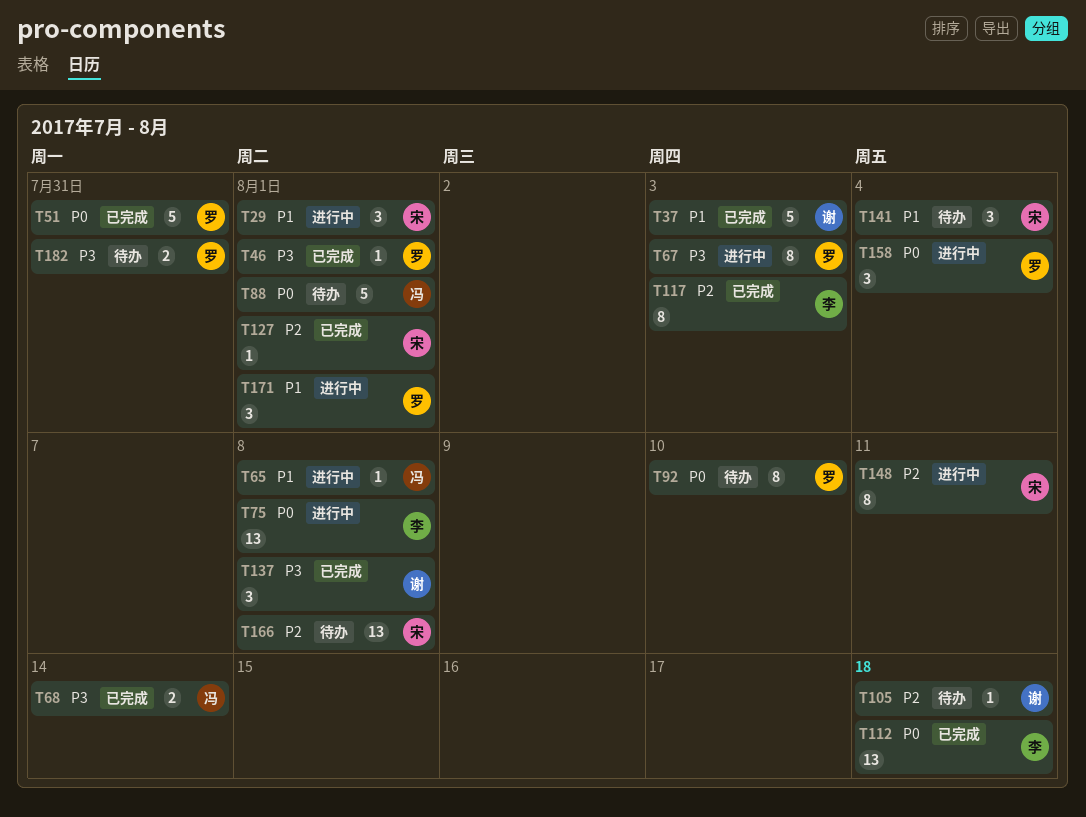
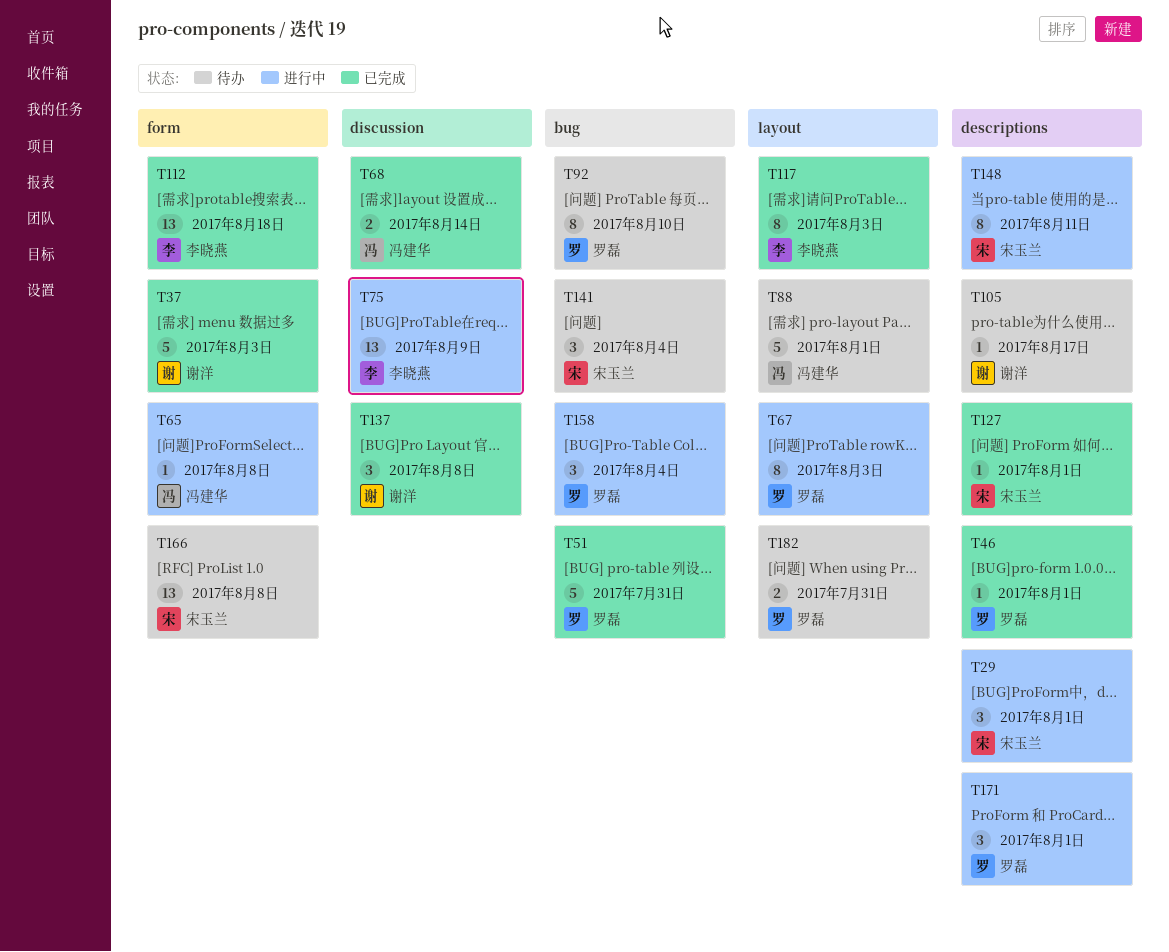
T75, due: Aug 8 -> Aug 9
T105, due: Aug 18 -> Aug 17

